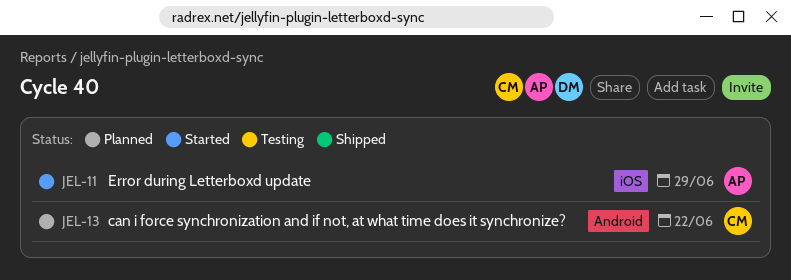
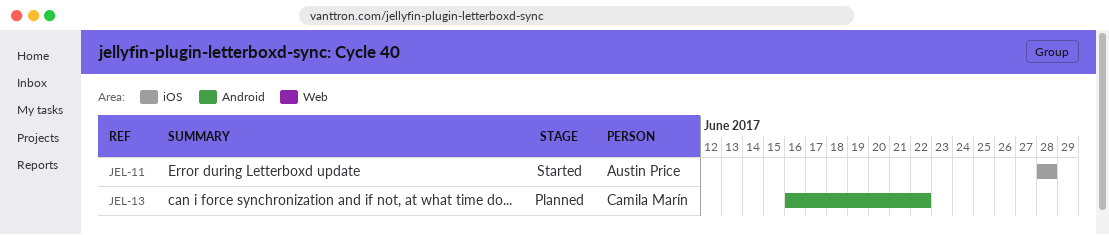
JEL-11, due: Jun 29 -> Jun 28

